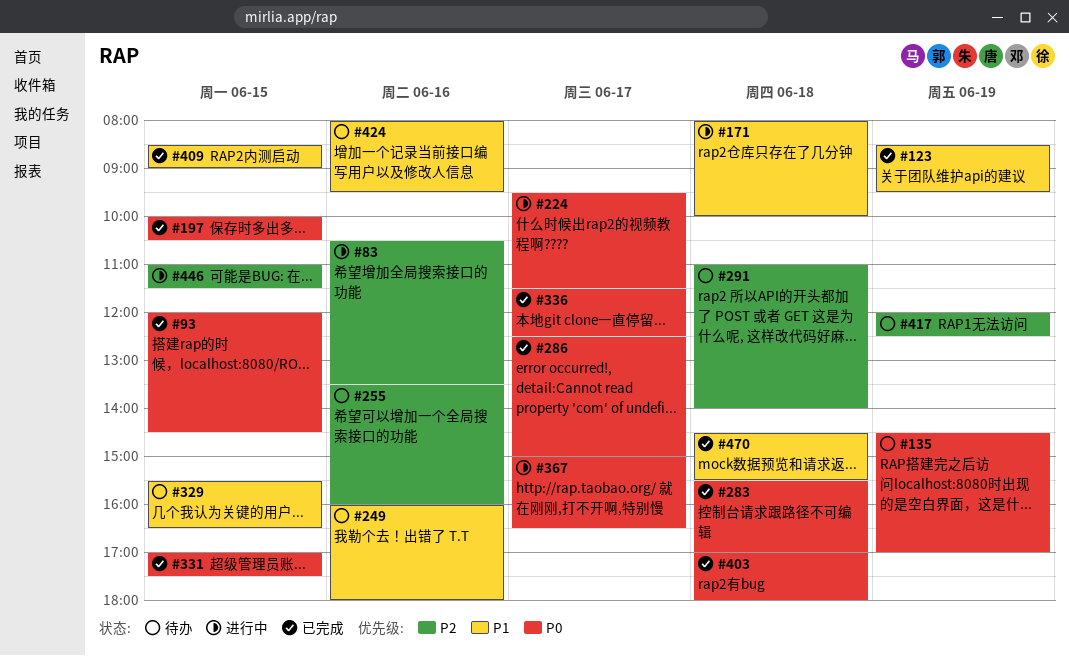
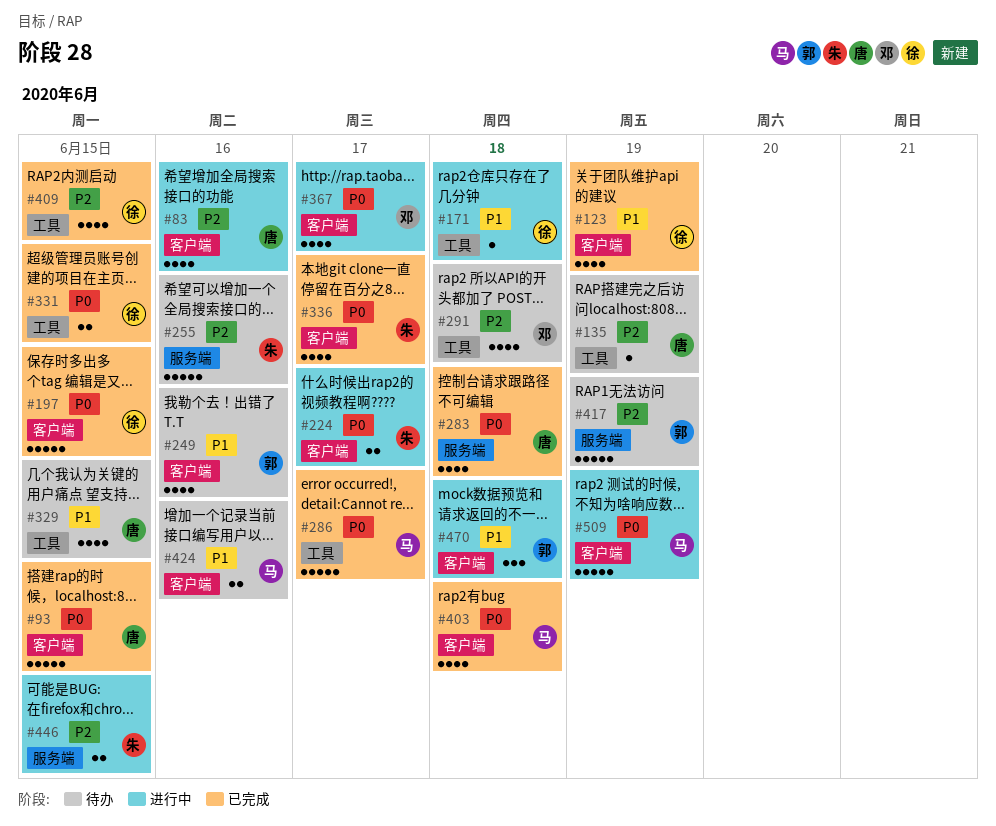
#135, priority: P0 -> P2
#409, priority: P1 -> P2
#470, status: 已完成 -> 进行中
#509: none -> present

